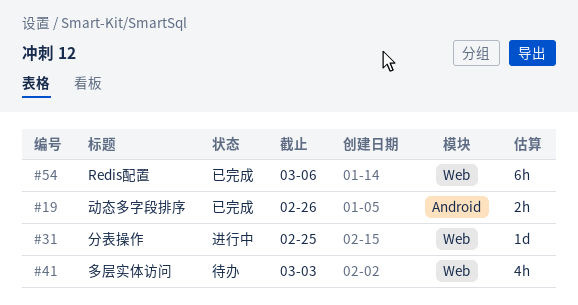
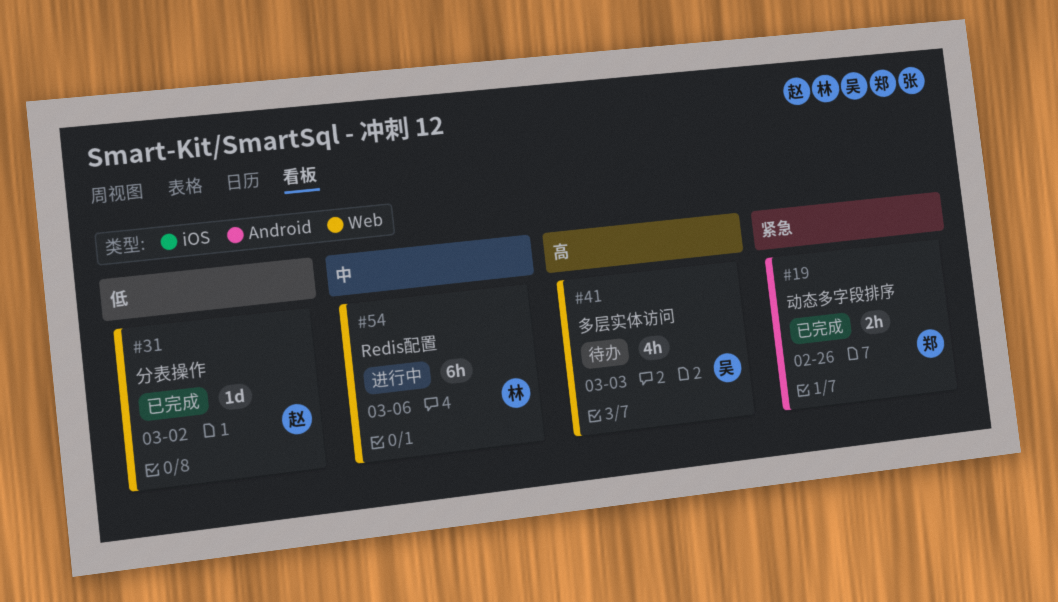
#31, status: 进行中 -> 已完成
#31, due: Feb 25 -> Mar 2
#54, status: 已完成 -> 进行中

